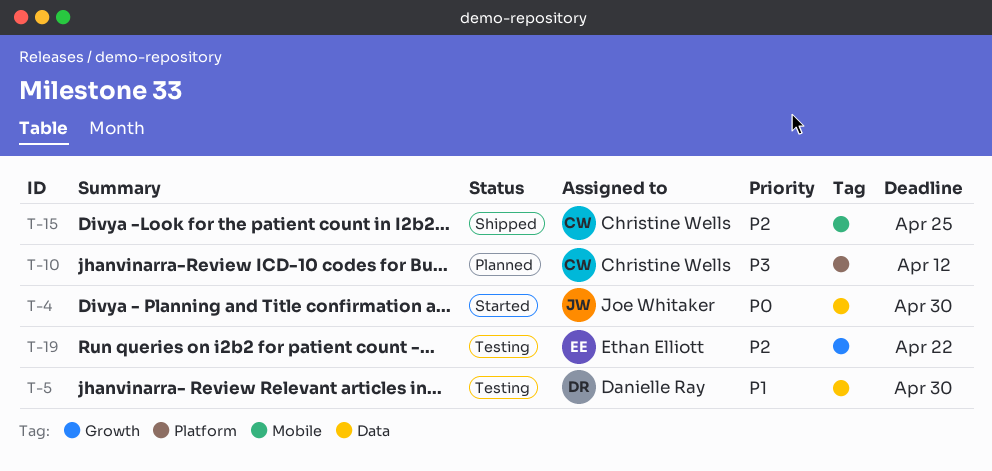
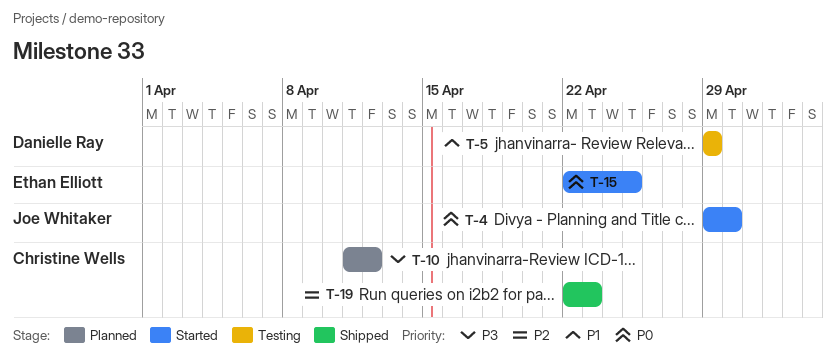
T-5, due: Apr 30 -> Apr 29
T-15, status: Shipped -> Started
T-15, owner: Christine Wells -> Ethan Elliott
T-15, priority: P2 -> P0
T-19, status: Testing -> Shipped
T-19, owner: Ethan Elliott -> Christine Wells
T-19, due: Apr 22 -> Apr 23

